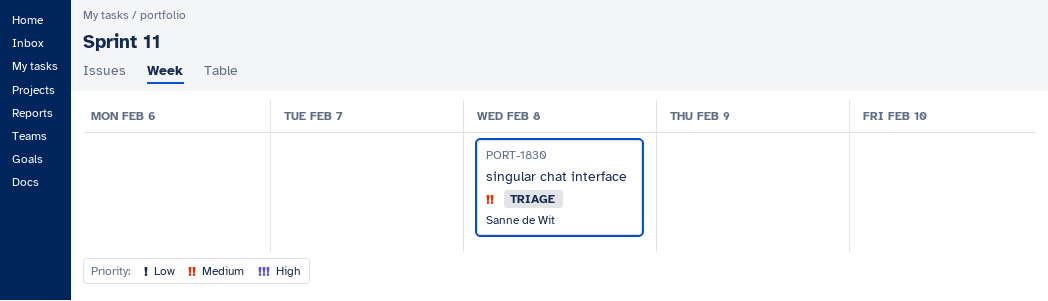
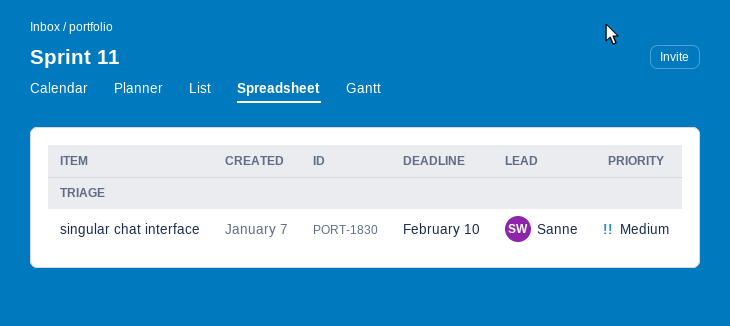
PORT-1830, due: Feb 8 -> Feb 10

